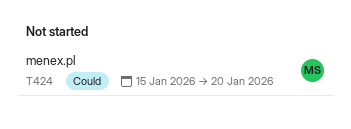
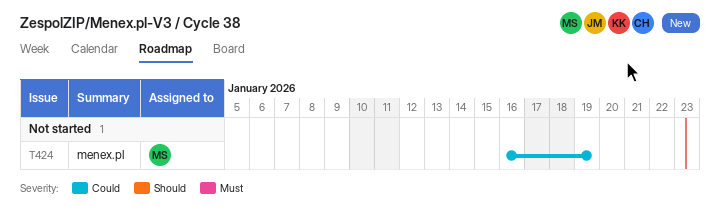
T424, start: Jan 15 -> Jan 16
T424, due: Jan 20 -> Jan 19

